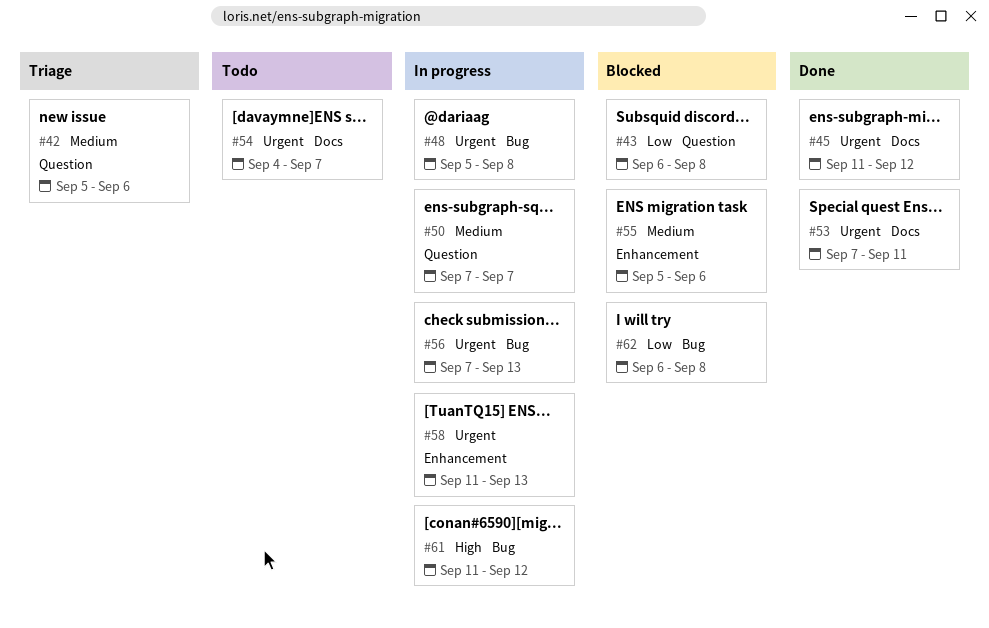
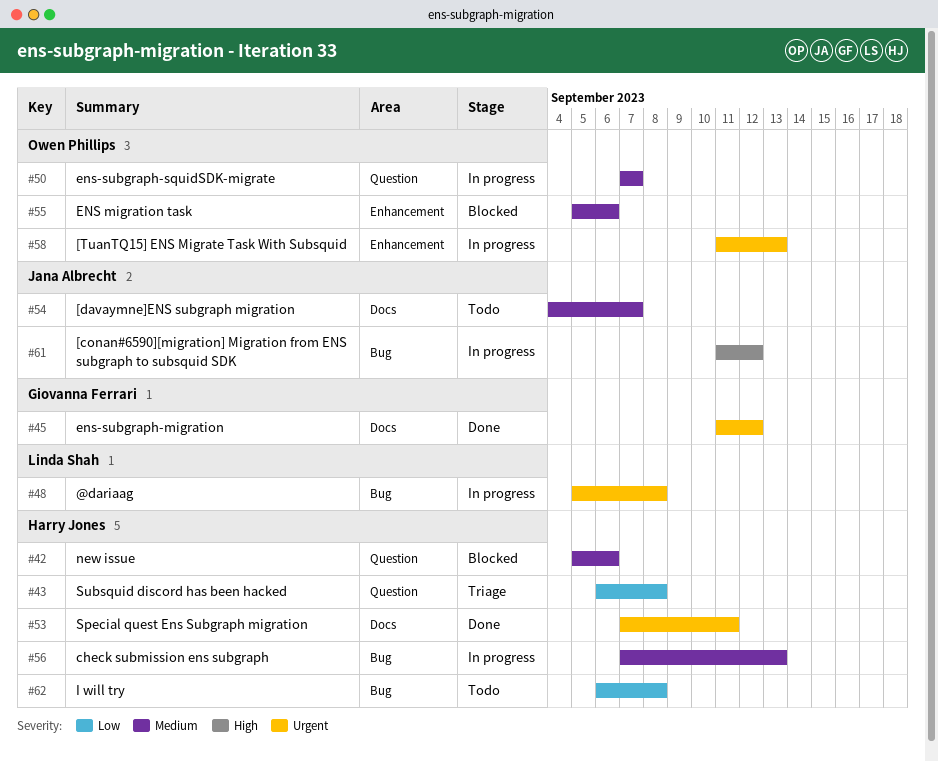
#42, status: Triage -> Blocked
#43, status: Blocked -> Triage
#54, priority: Urgent -> Medium
#56, priority: Urgent -> Medium
#62, status: Blocked -> Todo

